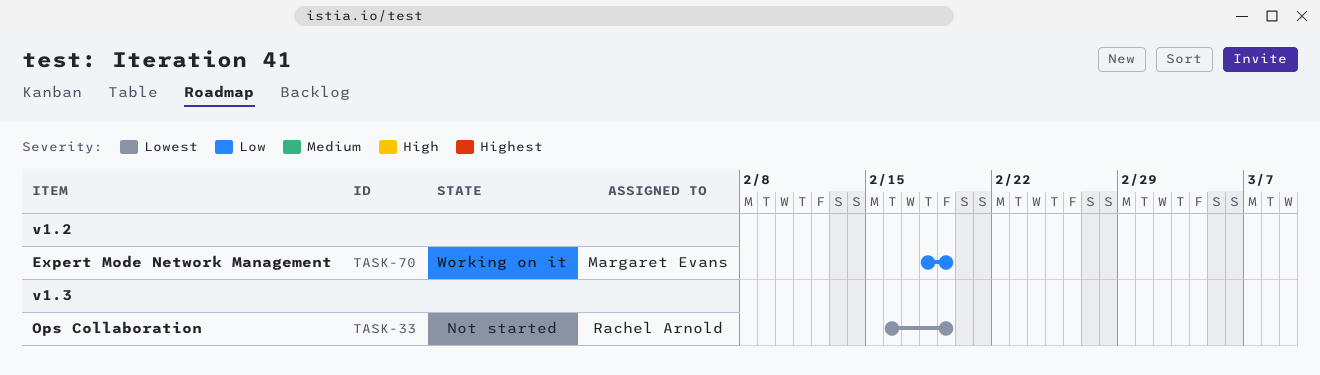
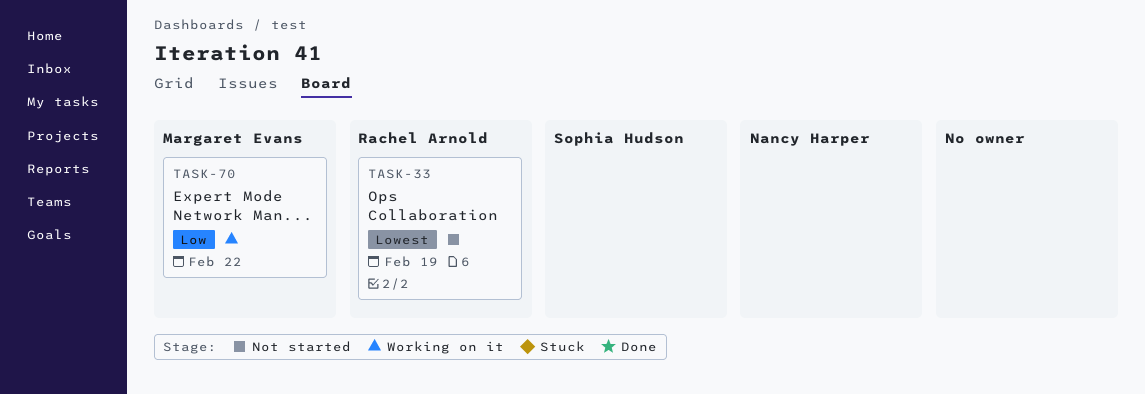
TASK-70, due: Feb 19 -> Feb 22

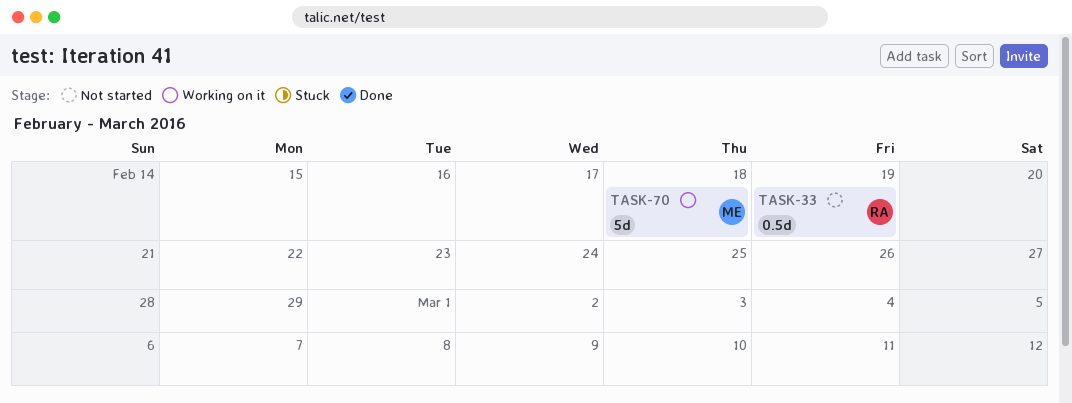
TASK-70, due: Feb 22 -> Feb 18

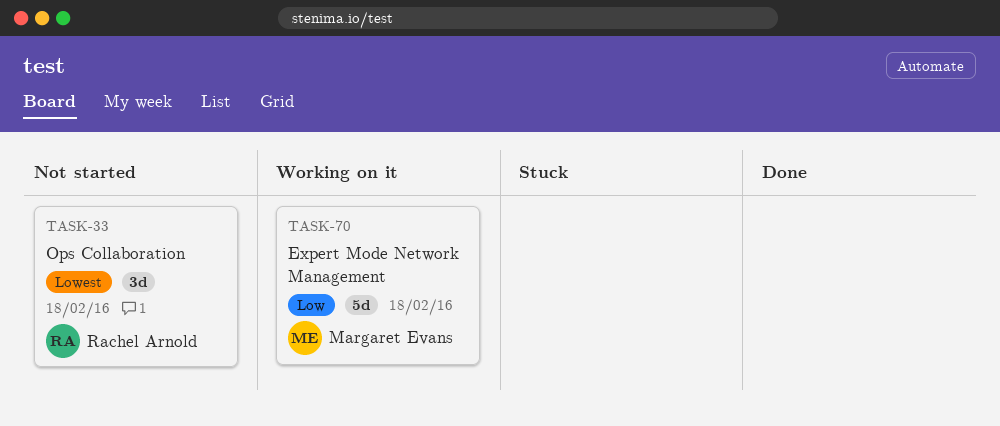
TASK-33, estimate: 0.5d -> 3d
TASK-33, due: Feb 19 -> Feb 18

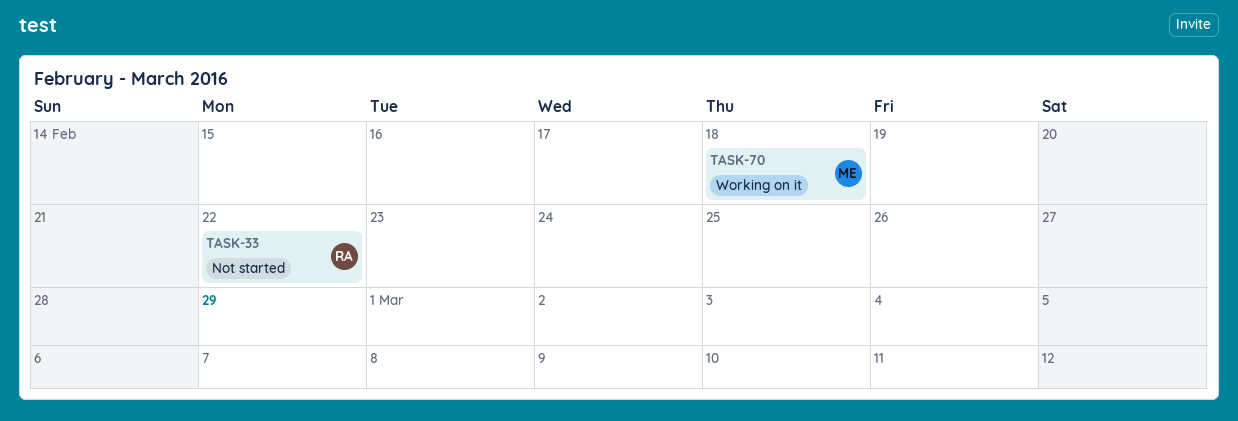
TASK-33, due: Feb 18 -> Feb 22

